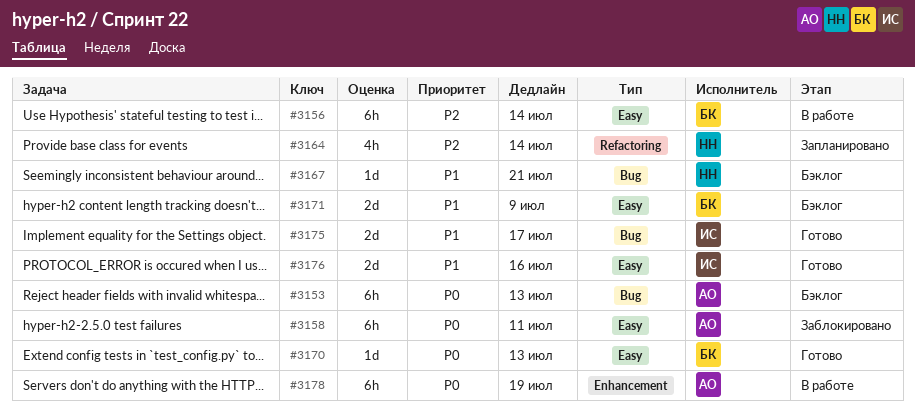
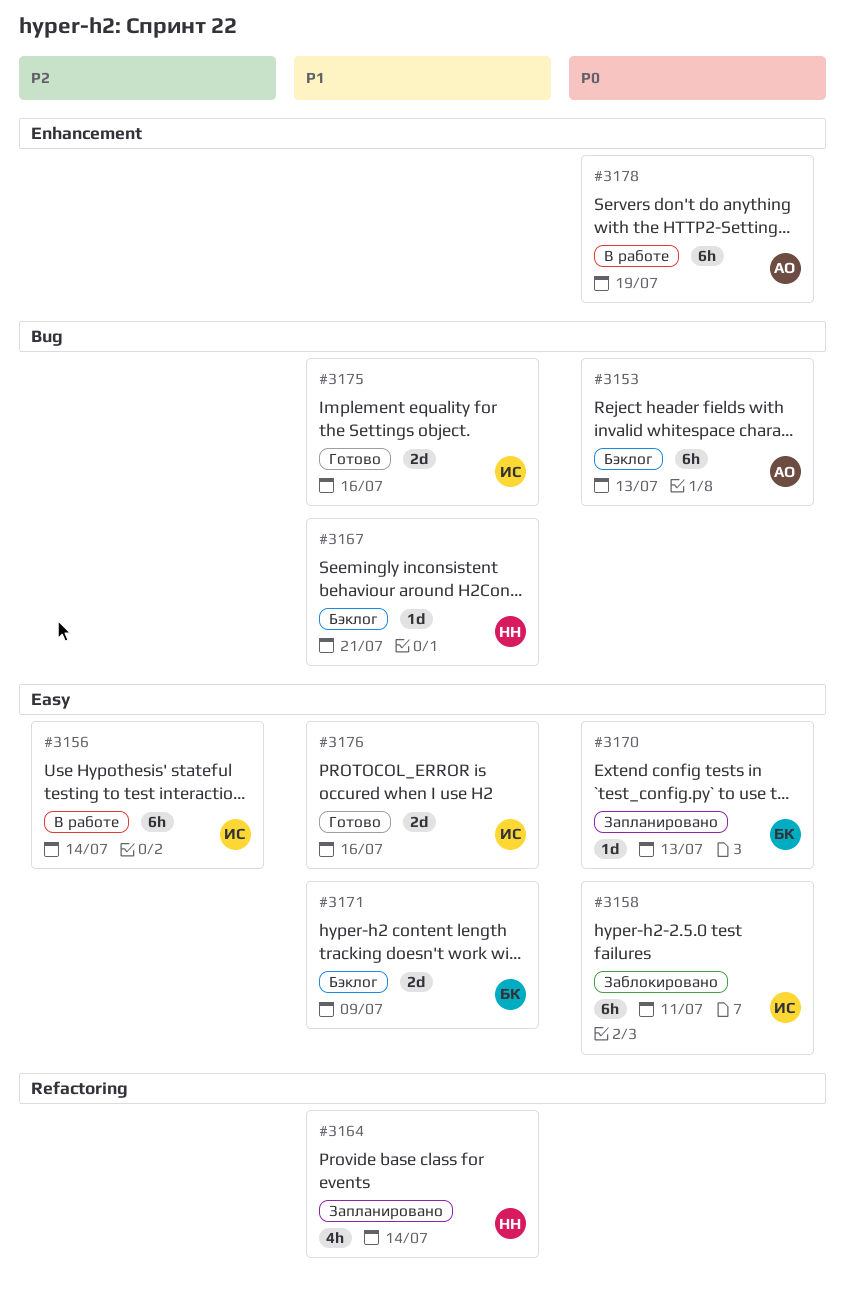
#3156, owner: БК -> ИС
#3158, owner: АО -> ИС
#3164, priority: P2 -> P1
#3170, status: Готово -> Запланировано
#3175, due: Jul 17 -> Jul 16

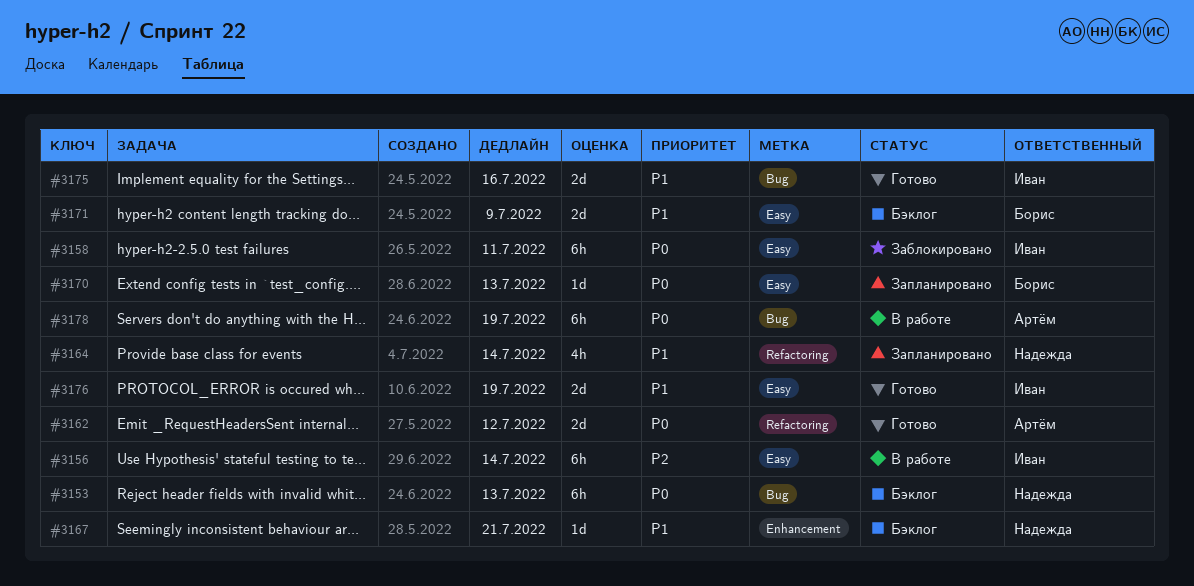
#3153, owner: Артём -> Надежда
#3162: none -> present
#3167, label: Bug -> Enhancement
#3176, due: Jul 16 -> Jul 19
#3178, label: Enhancement -> Bug

